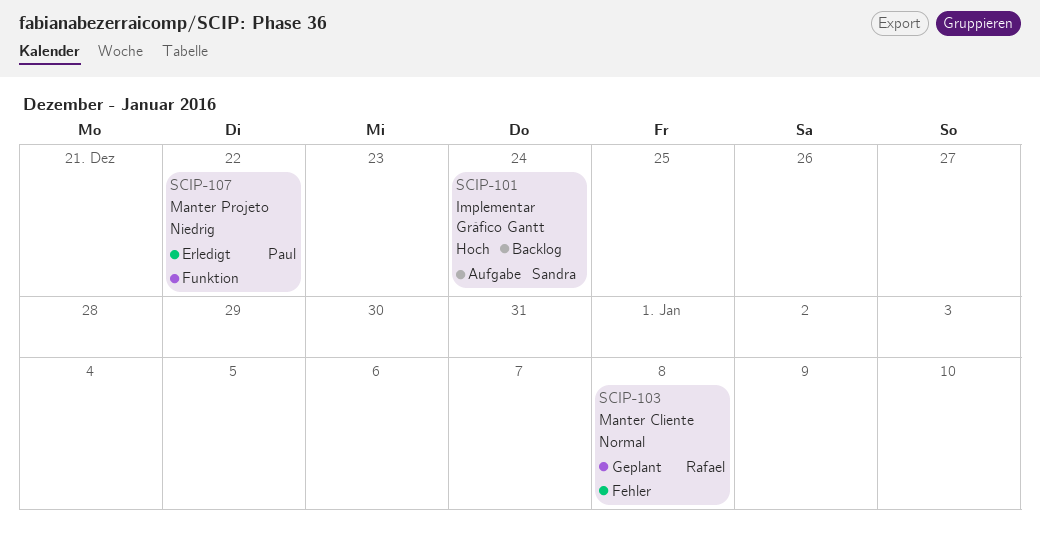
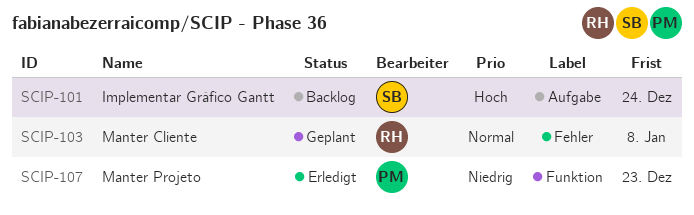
SCIP-107, due: Dec 22 -> Dec 23

